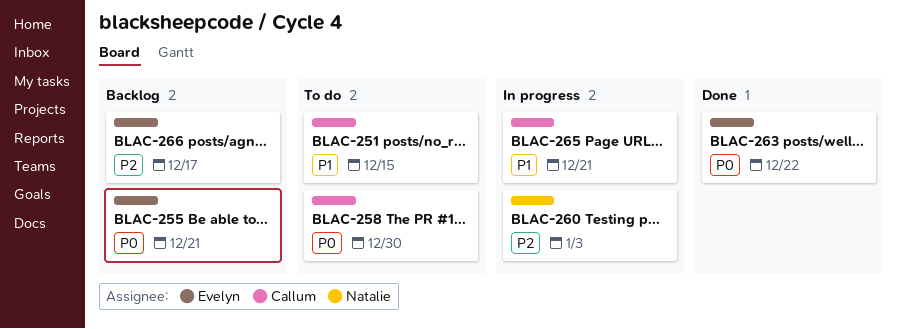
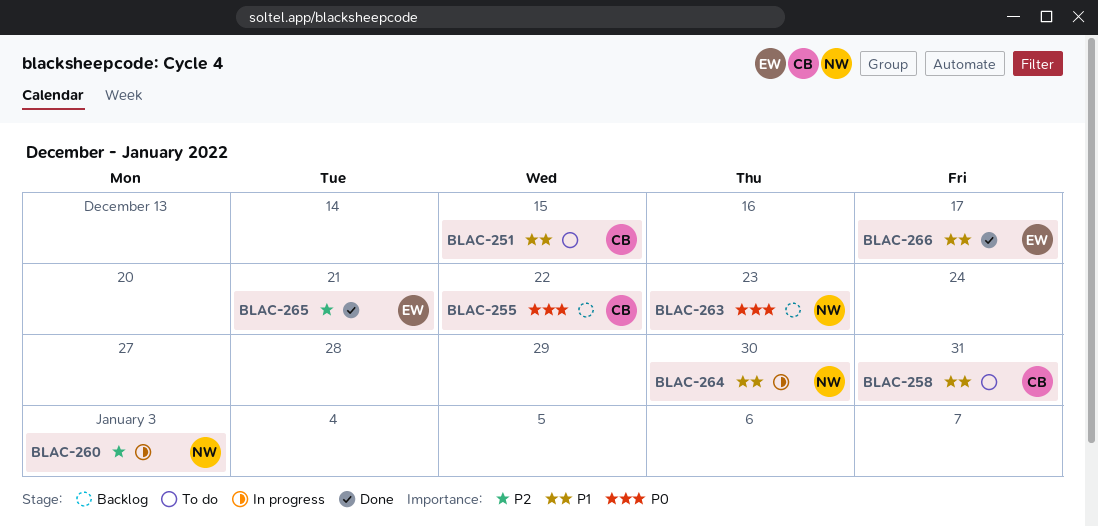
BLAC-255, owner: Evelyn -> Callum
BLAC-255, due: Dec 21 -> Dec 22
BLAC-258, priority: P0 -> P1
BLAC-258, due: Dec 30 -> Dec 31
BLAC-263, status: Done -> Backlog
BLAC-263, owner: Evelyn -> Natalie
BLAC-263, due: Dec 22 -> Dec 23
BLAC-264: none -> present
BLAC-265, status: In progress -> Done
BLAC-265, owner: Callum -> Evelyn
BLAC-265, priority: P1 -> P2
BLAC-266, status: Backlog -> Done
BLAC-266, priority: P2 -> P1

